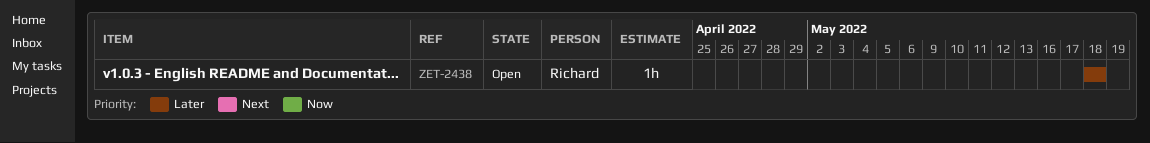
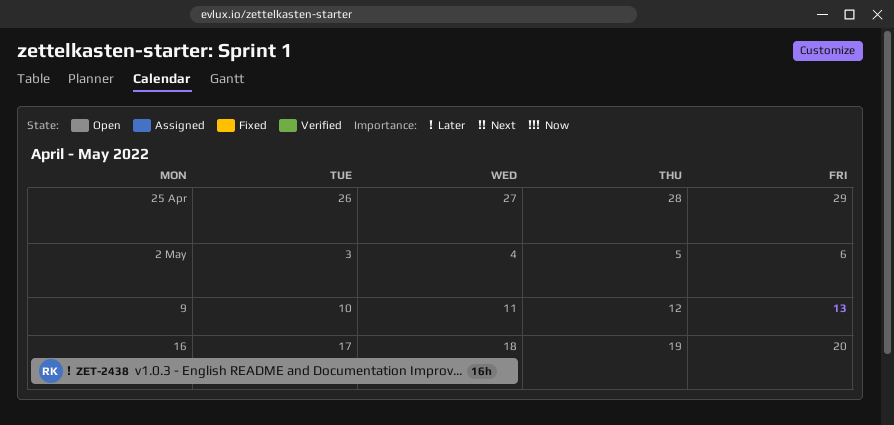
ZET-2438, estimate: 1h -> 16h
ZET-2438, start: May 18 -> May 16

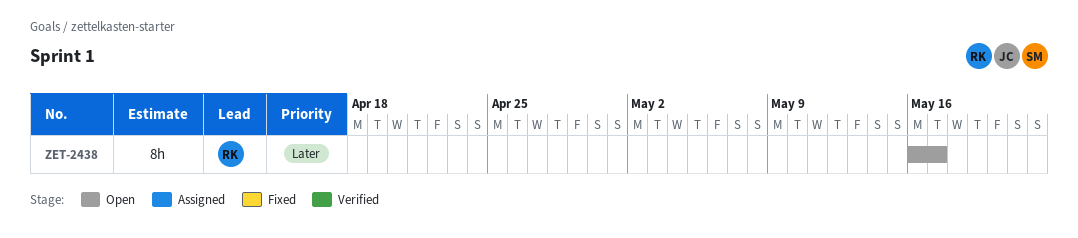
ZET-2438, estimate: 16h -> 8h
ZET-2438, due: May 18 -> May 17

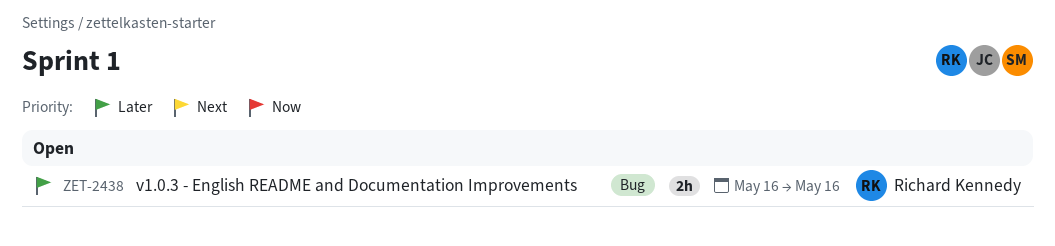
ZET-2438, estimate: 8h -> 2h
ZET-2438, due: May 17 -> May 16

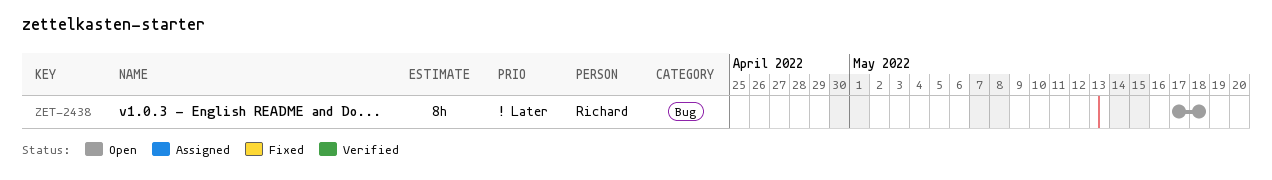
ZET-2438, estimate: 2h -> 8h
ZET-2438, start: May 16 -> May 17
ZET-2438, due: May 16 -> May 18

